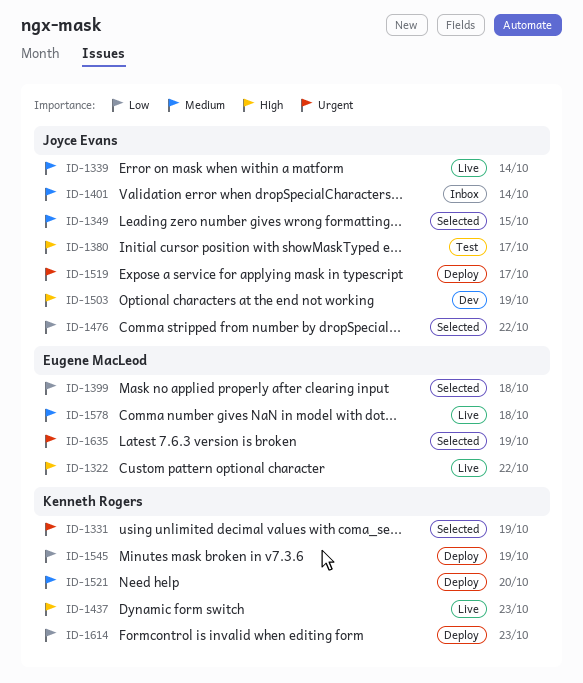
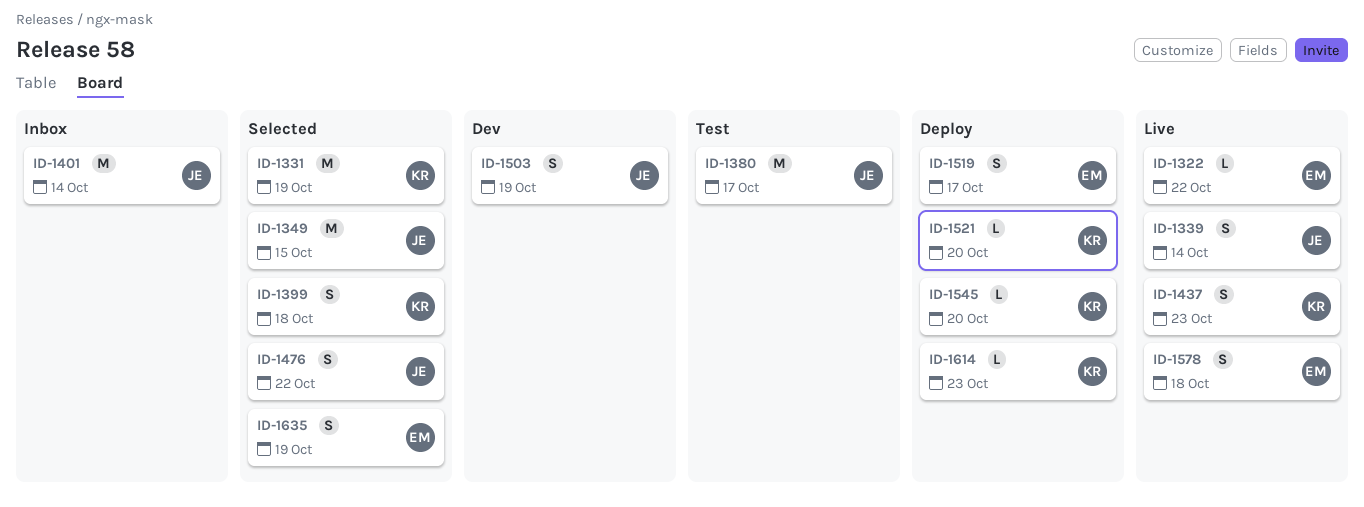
ID-1399, owner: Eugene MacLeod -> Kenneth Rogers
ID-1519, owner: Joyce Evans -> Eugene MacLeod
ID-1545, due: Oct 19 -> Oct 20

